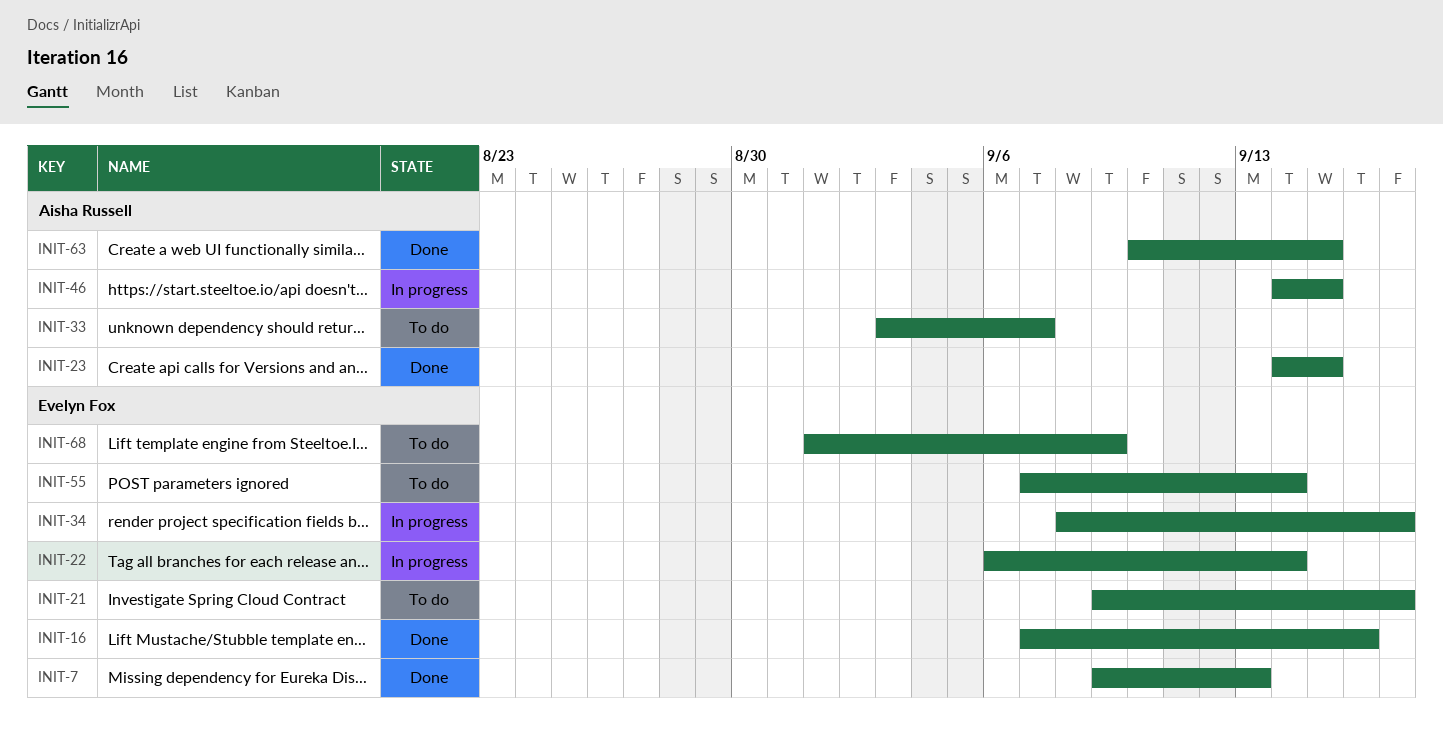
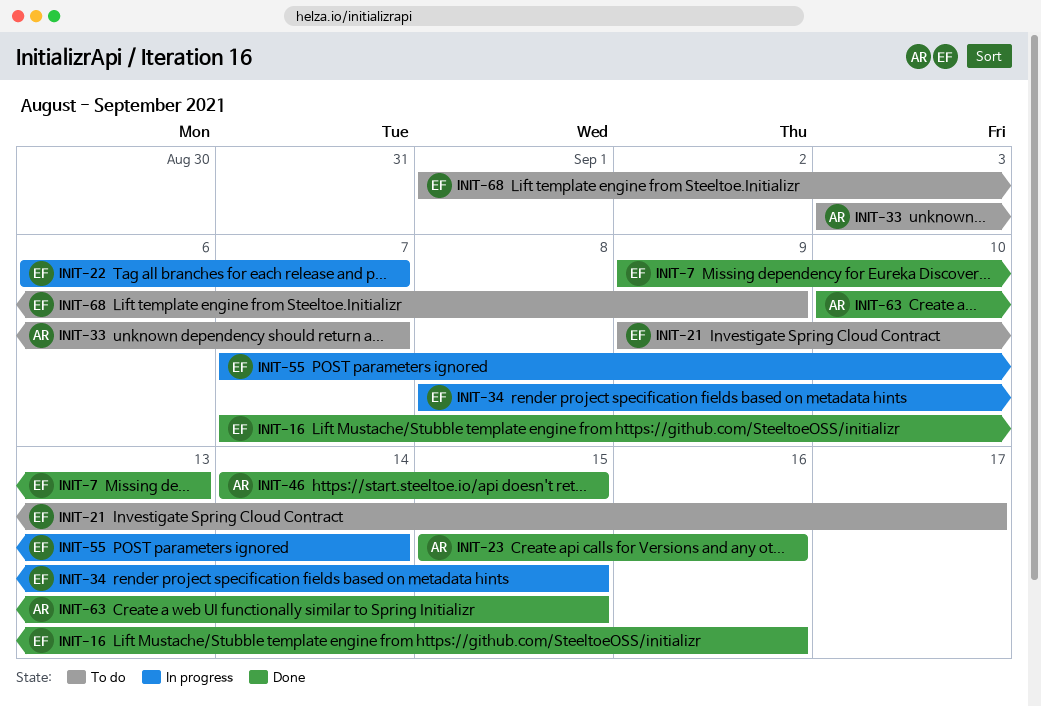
INIT-22, due: Sep 14 -> Sep 7
INIT-23, start: Sep 14 -> Sep 15
INIT-23, due: Sep 15 -> Sep 16
INIT-34, due: Sep 17 -> Sep 15
INIT-46, status: In progress -> Done
INIT-55, status: To do -> In progress

